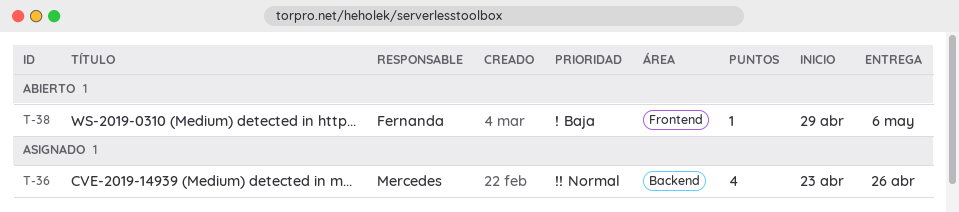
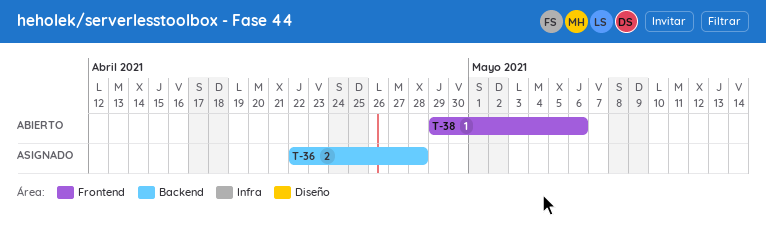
T-36, estimate: 4 -> 2
T-36, start: Apr 23 -> Apr 22
T-36, due: Apr 26 -> Apr 28

